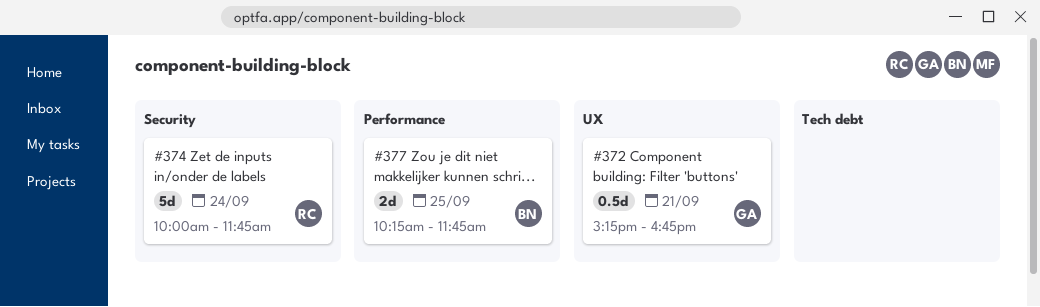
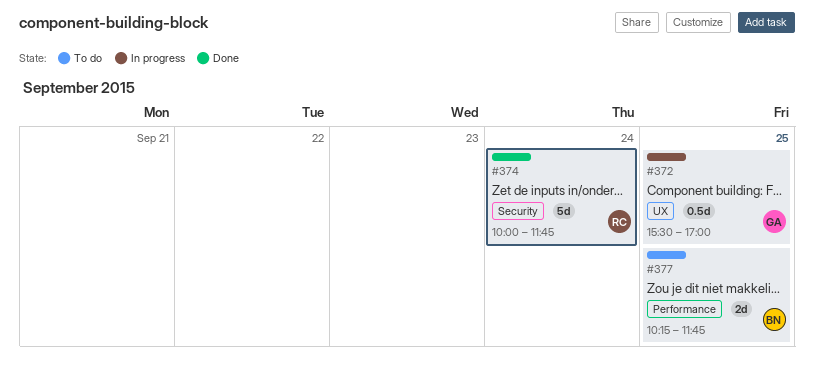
#372, day: Sep 21 -> Sep 25
#372, begins: 15:15 -> 15:30
#372, ends: 16:45 -> 17:00

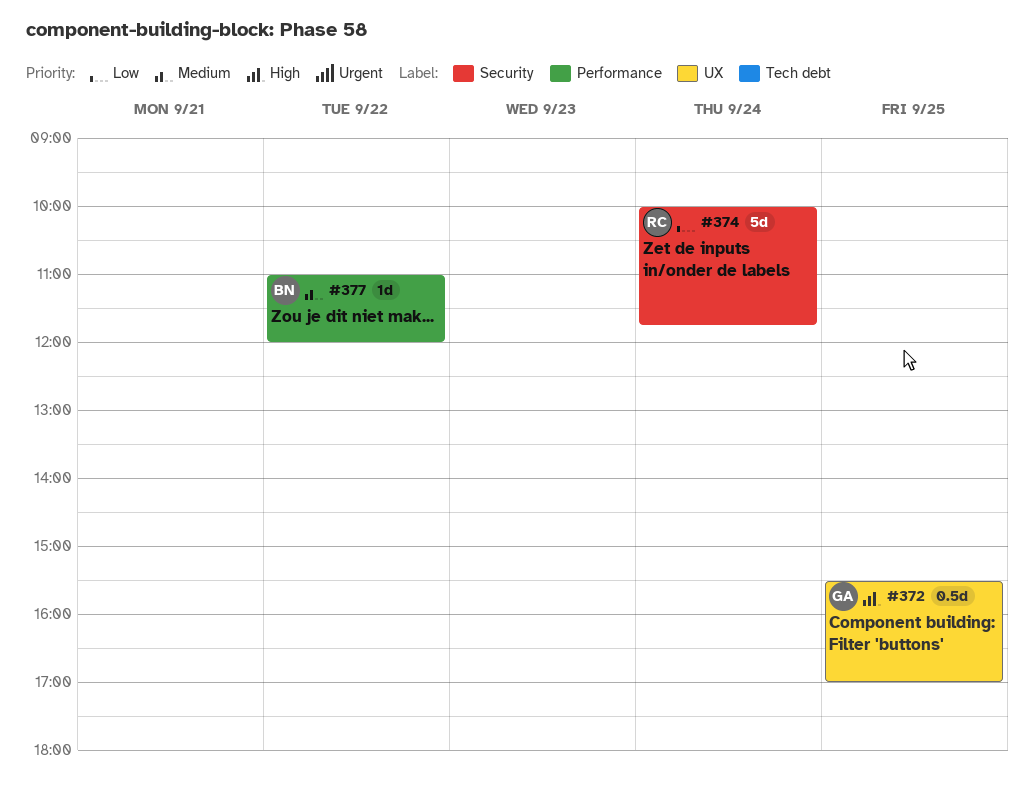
#377, estimate: 2d -> 1d
#377, day: Sep 25 -> Sep 22
#377, begins: 10:15 -> 11:00
#377, ends: 11:45 -> 12:00

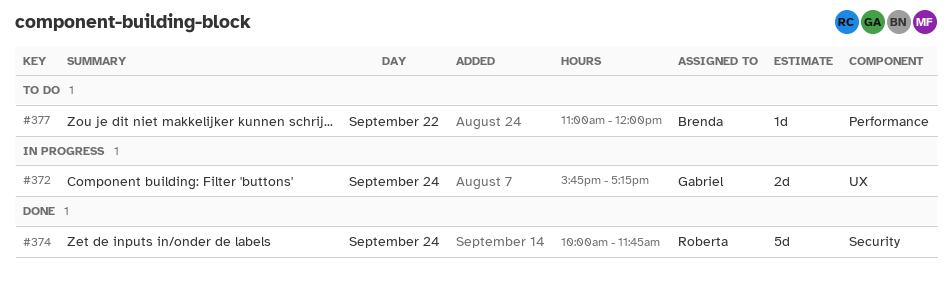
#372, estimate: 0.5d -> 2d
#372, day: Sep 25 -> Sep 24
#372, begins: 15:30 -> 15:45
#372, ends: 17:00 -> 17:15

